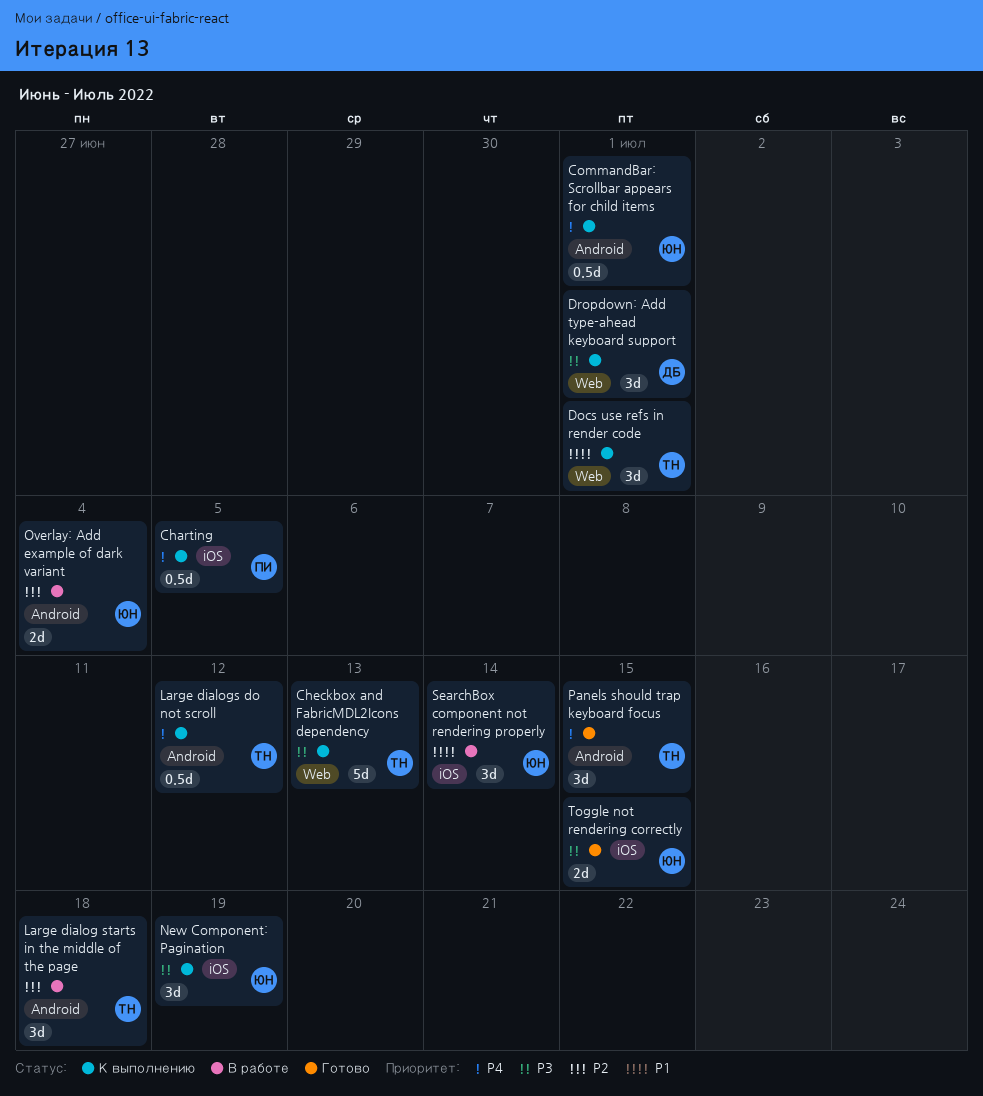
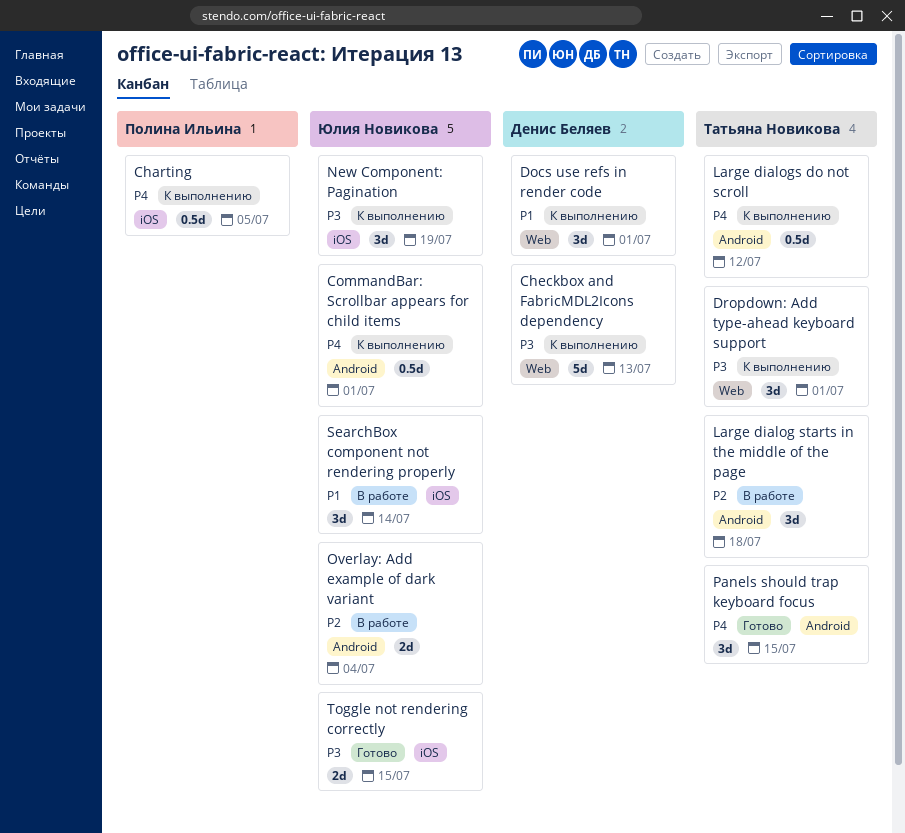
Checkbox and FabricMDL2Icons dependency, owner: Татьяна Новикова -> Денис Беляев
Docs use refs in render code, owner: Татьяна Новикова -> Денис Беляев
Dropdown: Add type-ahead keyboard support, owner: Денис Беляев -> Татьяна Новикова

